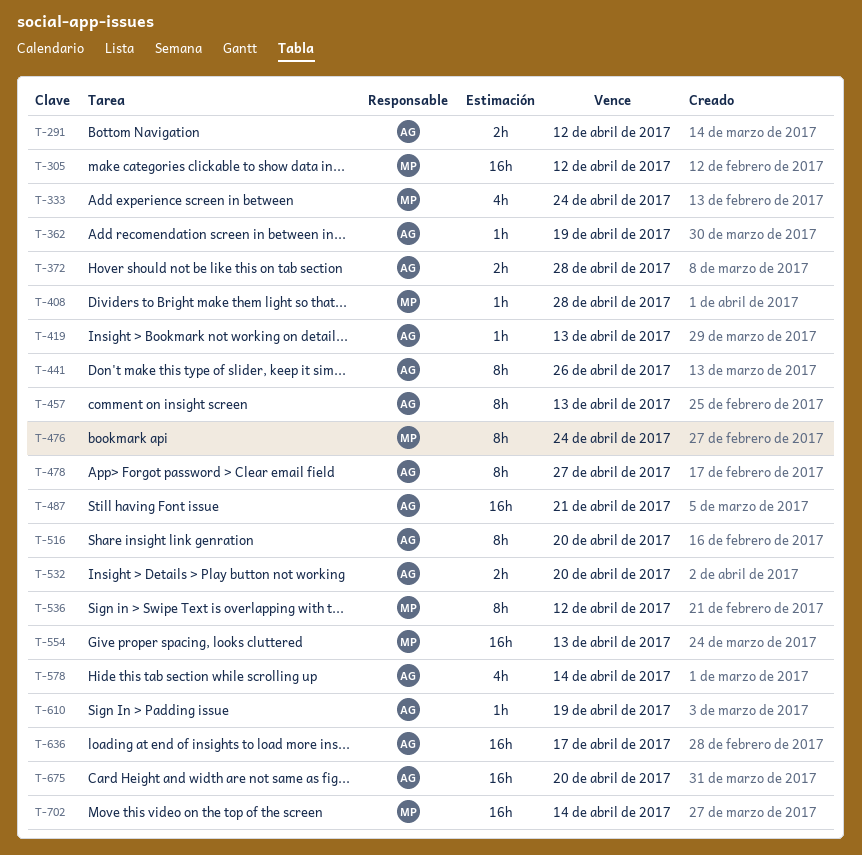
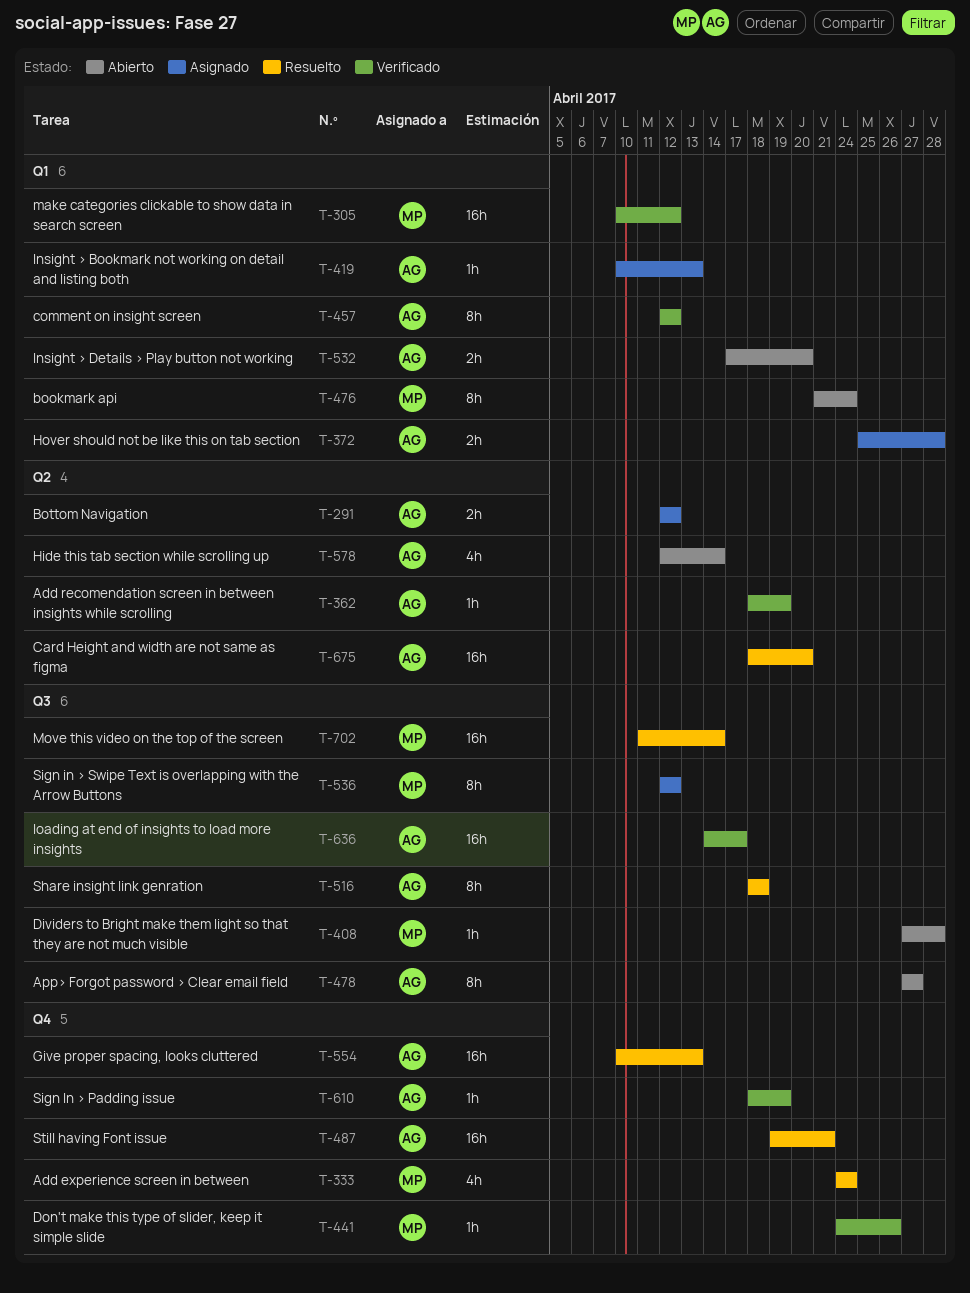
T-441, owner: AG -> MP
T-441, estimate: 8h -> 1h
T-457, due: Apr 13 -> Apr 12
T-516, due: Apr 20 -> Apr 18
T-554, owner: MP -> AG

